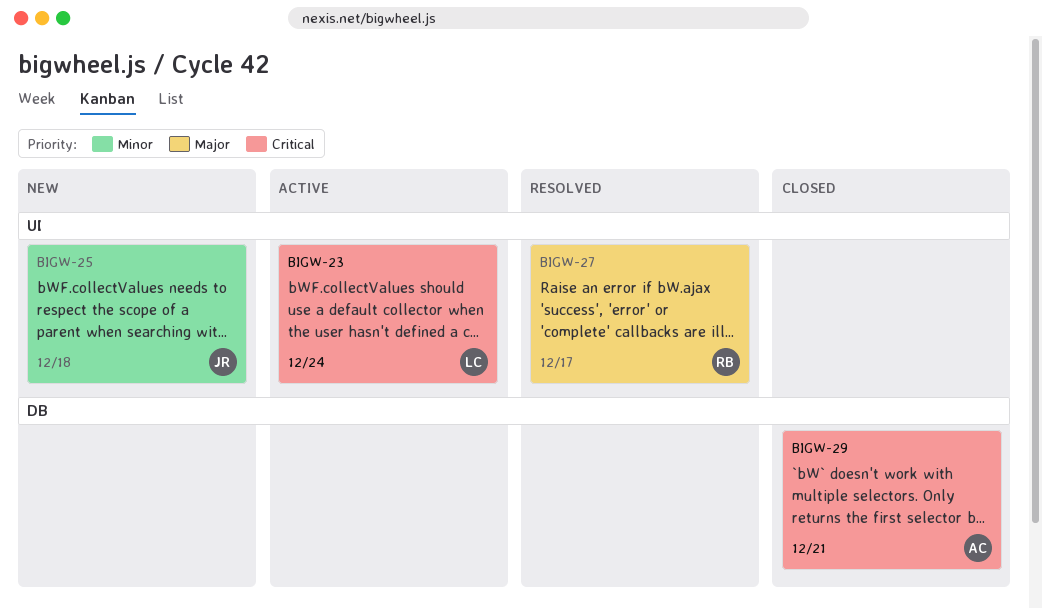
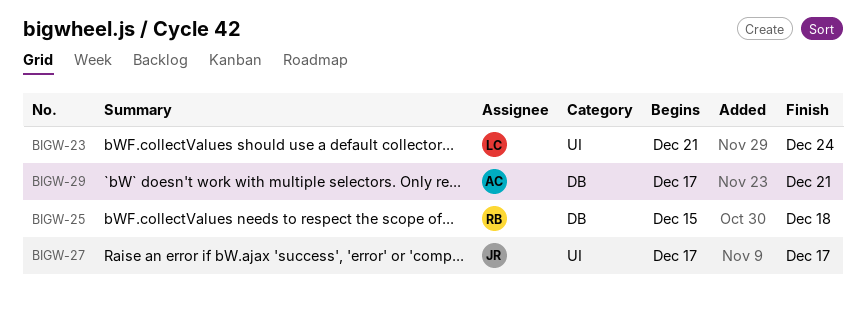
BIGW-25, owner: JR -> RB
BIGW-25, label: UI -> DB
BIGW-27, owner: RB -> JR

